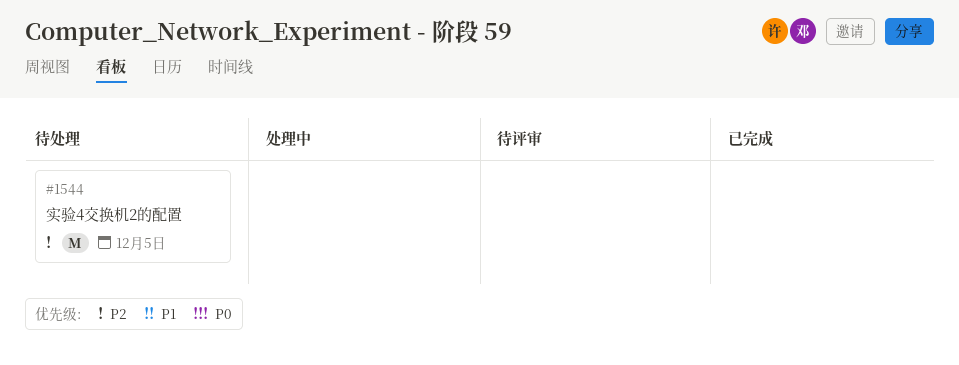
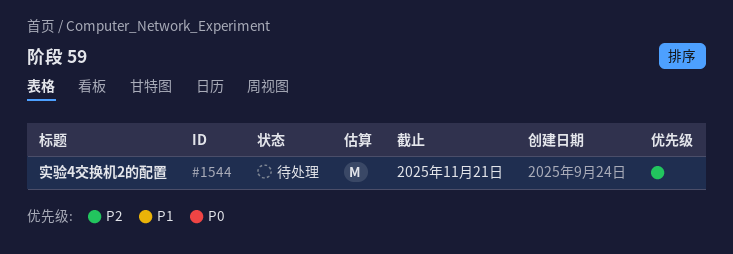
#1544, due: Dec 5 -> Nov 21

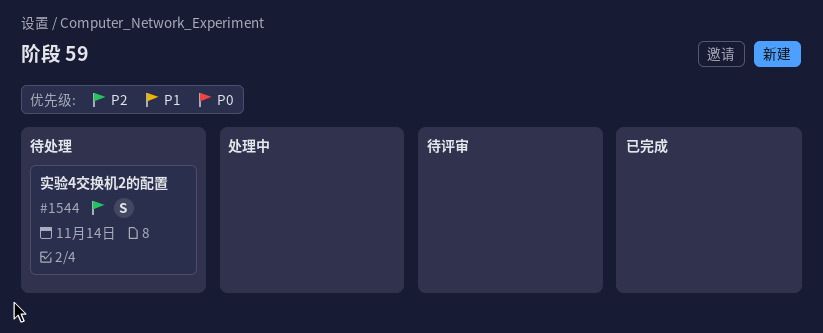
#1544, estimate: M -> S
#1544, due: Nov 21 -> Nov 14

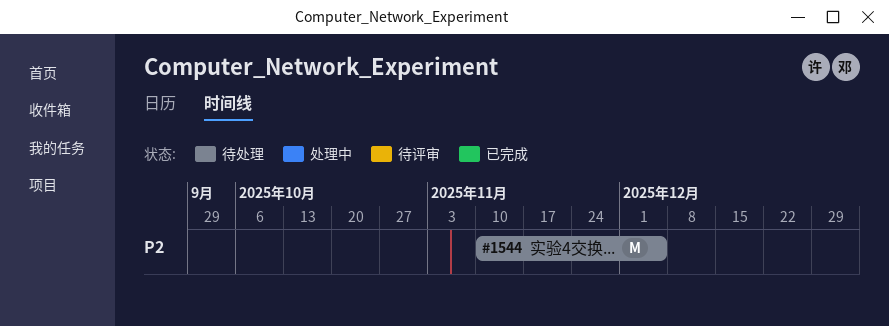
#1544, estimate: S -> M
#1544, due: Nov 14 -> Dec 5

